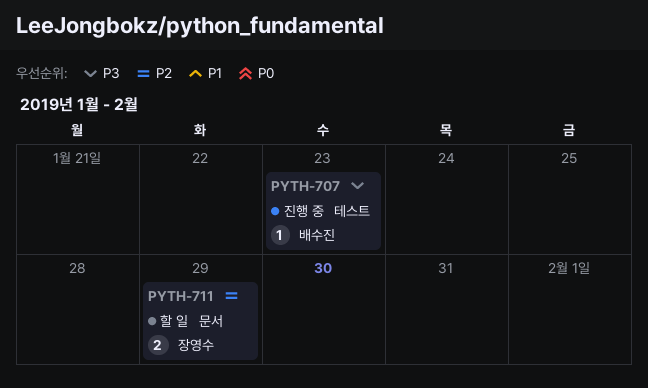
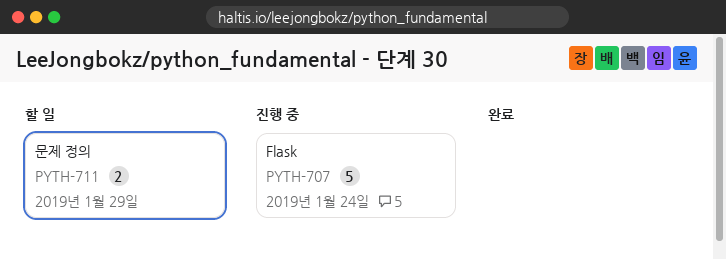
PYTH-707, estimate: 1 -> 5
PYTH-707, due: Jan 23 -> Jan 24

